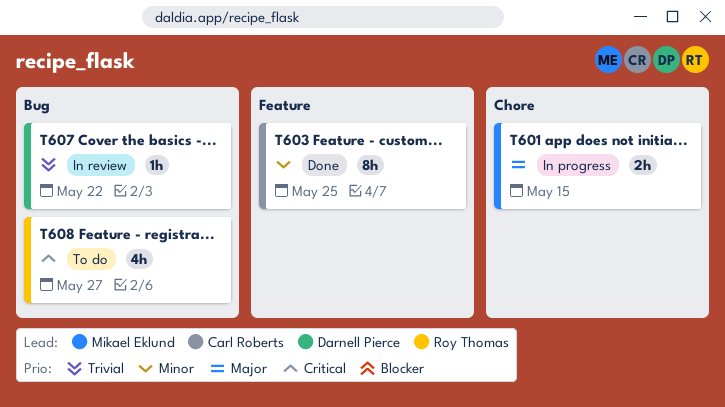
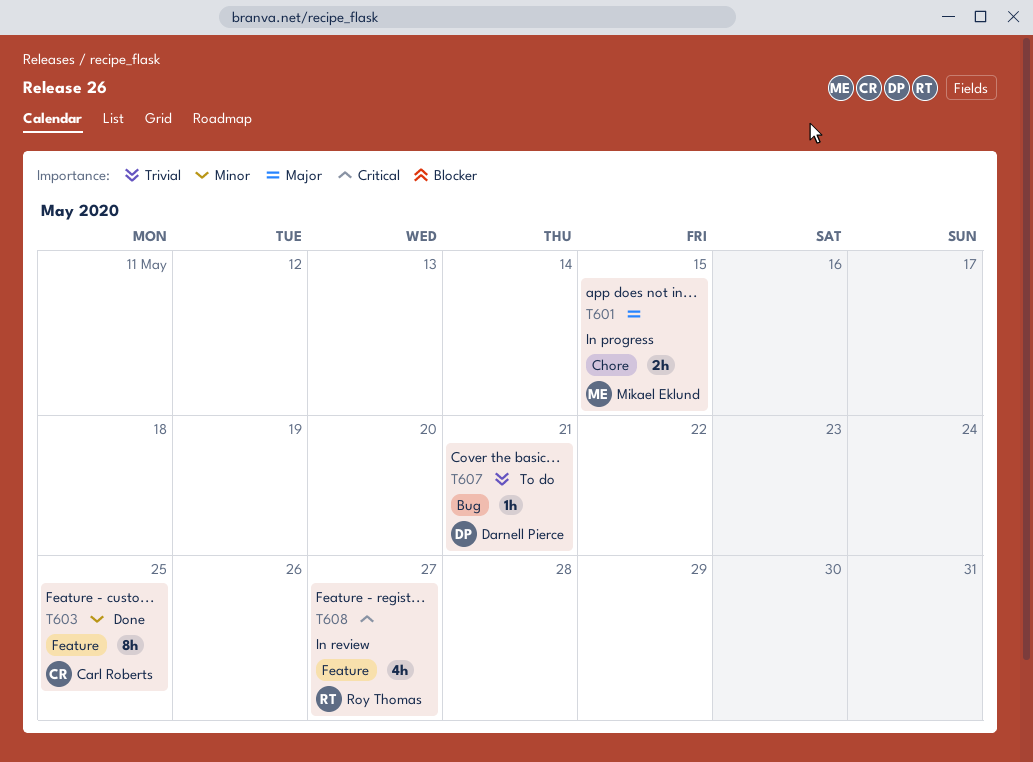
T607, status: In review -> To do
T607, due: May 22 -> May 21
T608, status: To do -> In review
T608, label: Bug -> Feature

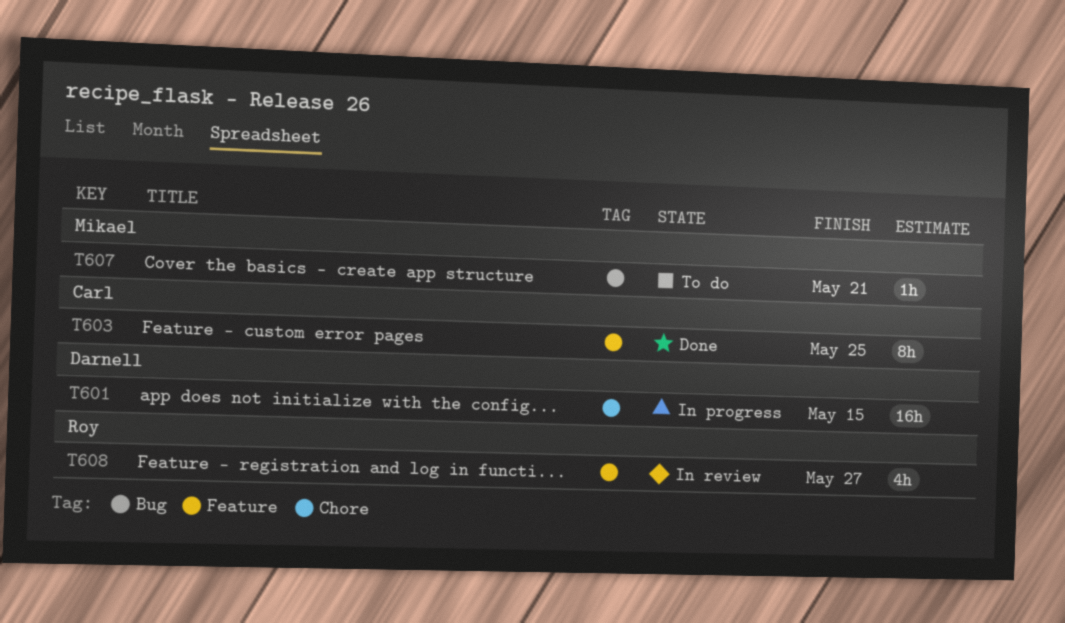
T601, owner: Mikael Eklund -> Darnell Pierce
T601, estimate: 2h -> 16h
T607, owner: Darnell Pierce -> Mikael Eklund

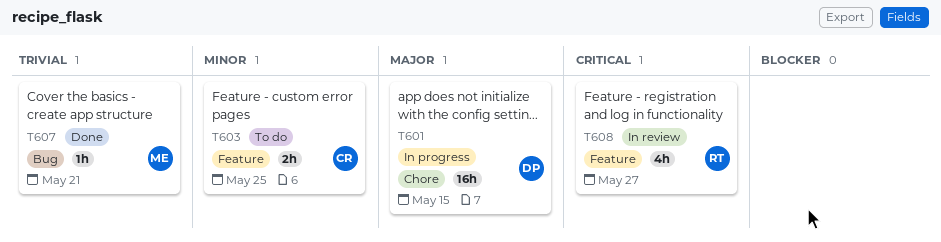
T603, status: Done -> To do
T603, estimate: 8h -> 2h
T607, status: To do -> Done

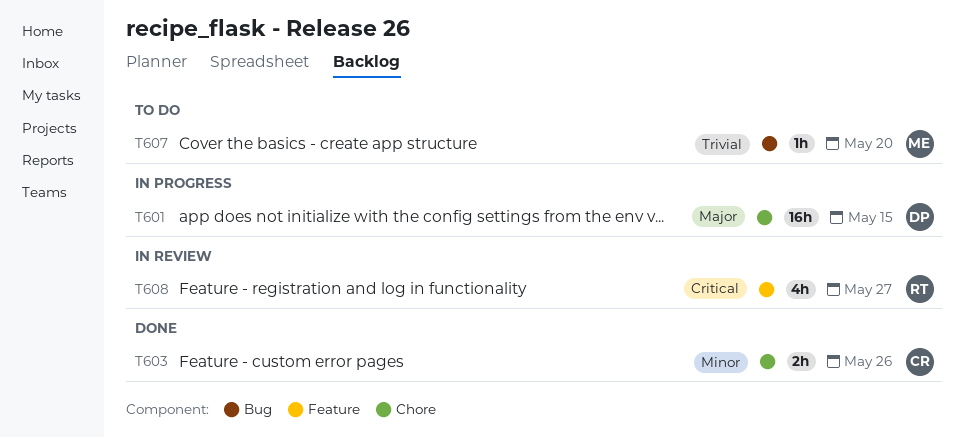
T603, status: To do -> Done
T603, label: Feature -> Chore
T603, due: May 25 -> May 26
T607, status: Done -> To do
T607, due: May 21 -> May 20

